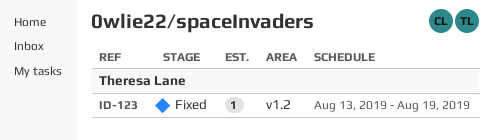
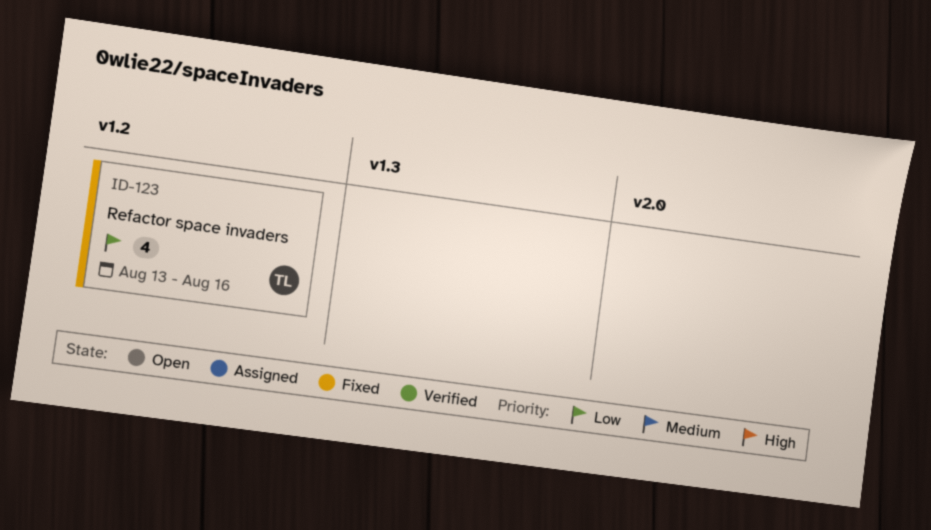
ID-123, estimate: 1 -> 4
ID-123, due: Aug 19 -> Aug 16

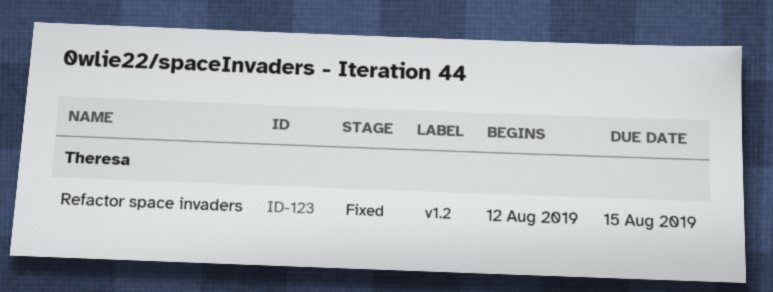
ID-123, start: Aug 13 -> Aug 12
ID-123, due: Aug 16 -> Aug 15

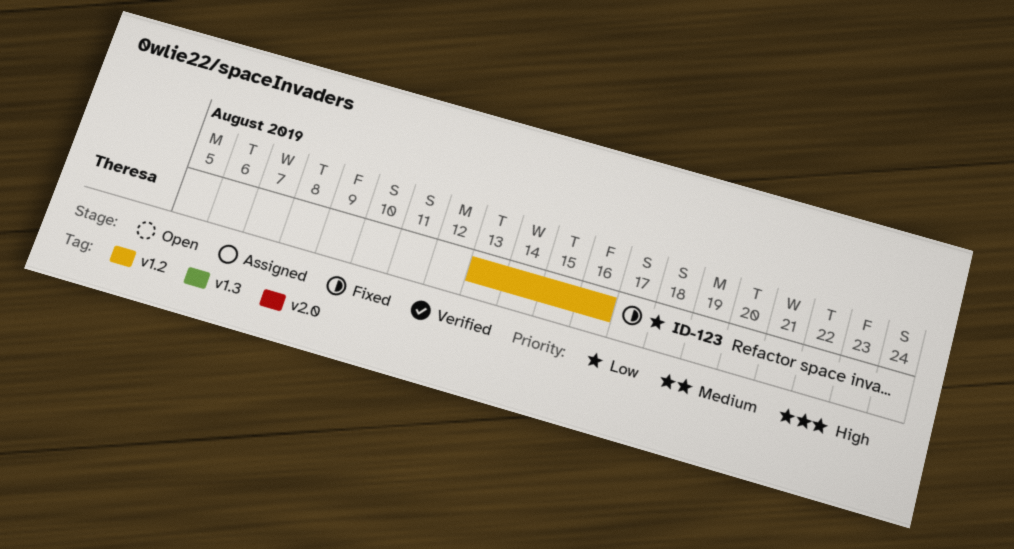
ID-123, start: Aug 12 -> Aug 13
ID-123, due: Aug 15 -> Aug 16

